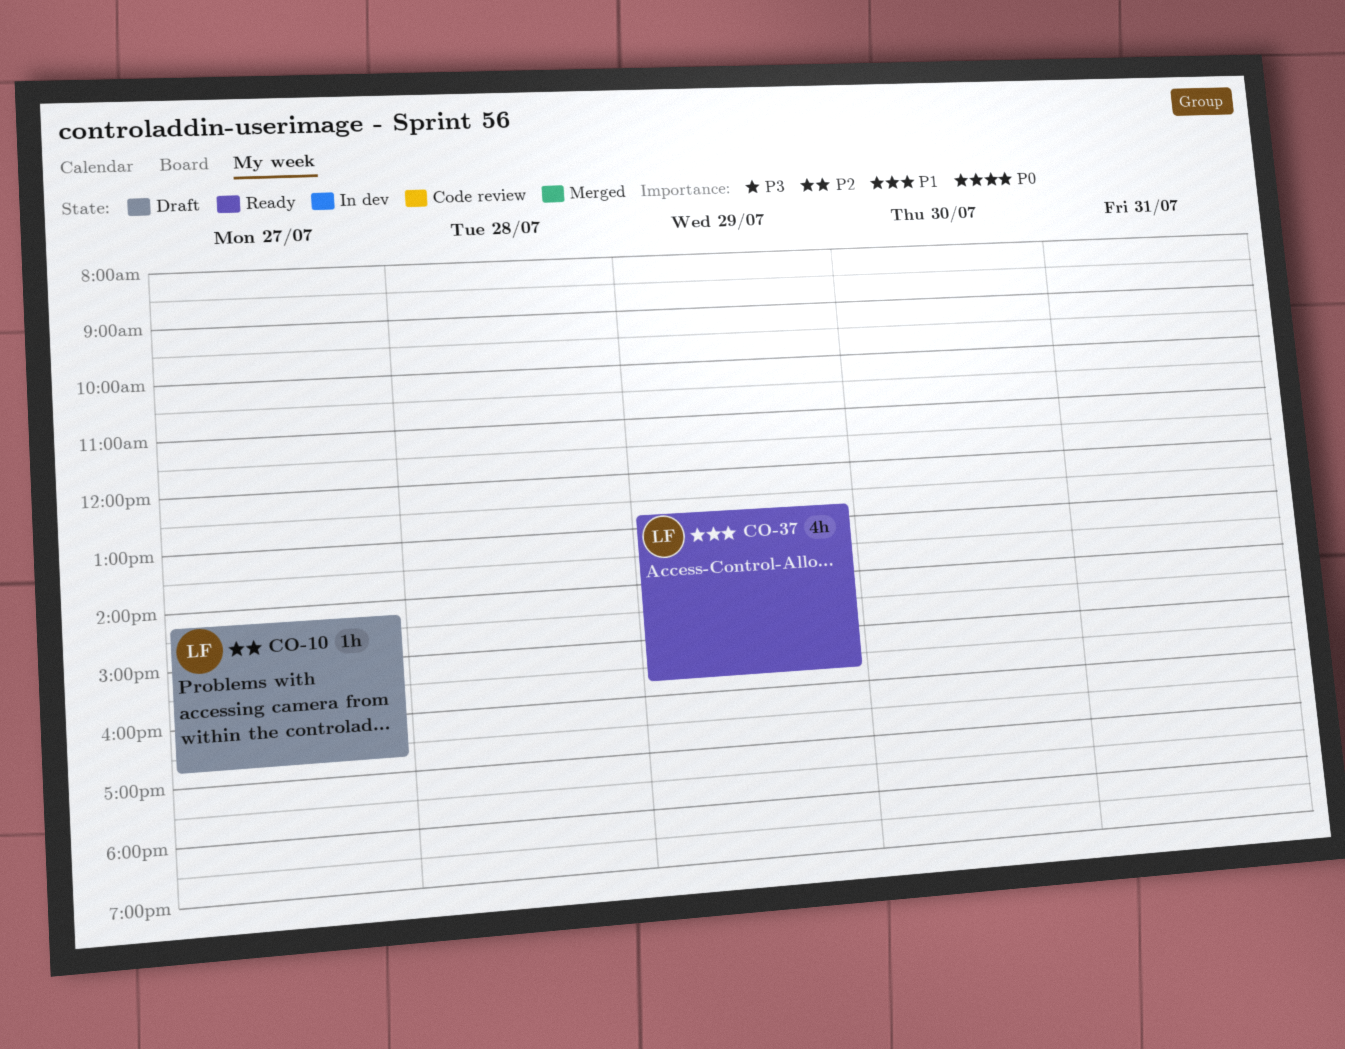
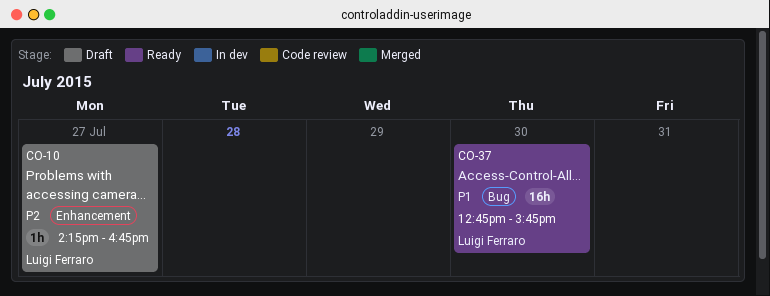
CO-37, estimate: 4h -> 16h
CO-37, day: Jul 29 -> Jul 30

